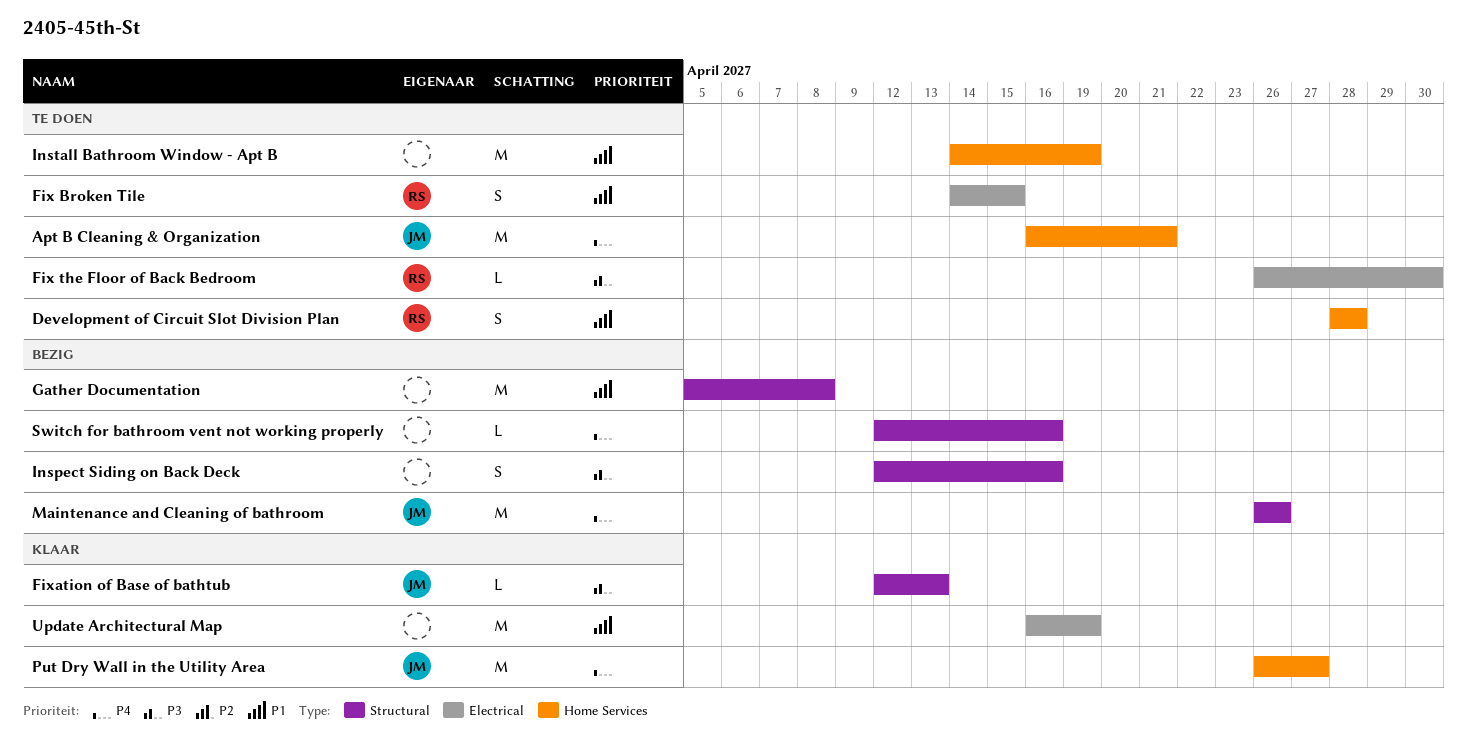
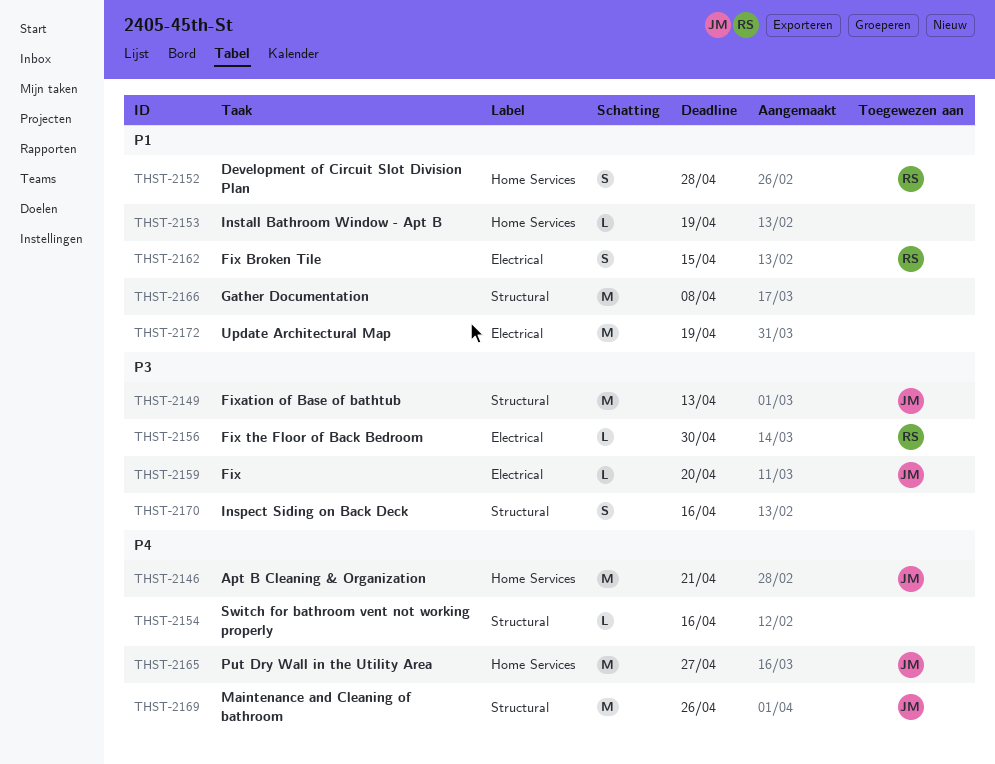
Fix: none -> present
Fixation of Base of bathtub, estimate: L -> M
Install Bathroom Window - Apt B, estimate: M -> L

